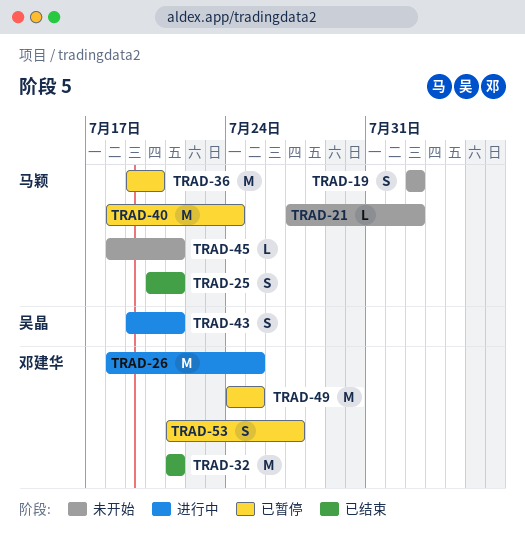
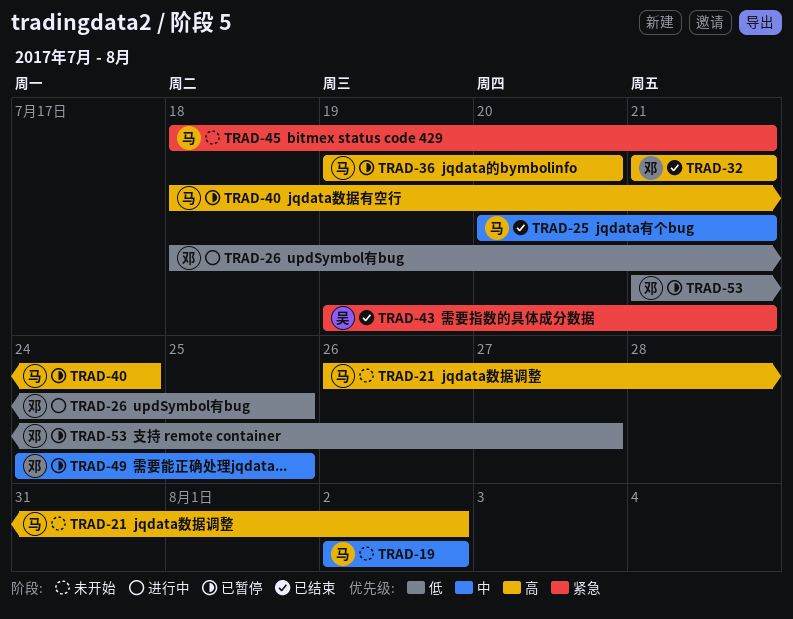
TRAD-21, start: Jul 27 -> Jul 26
TRAD-43, status: 进行中 -> 已结束

